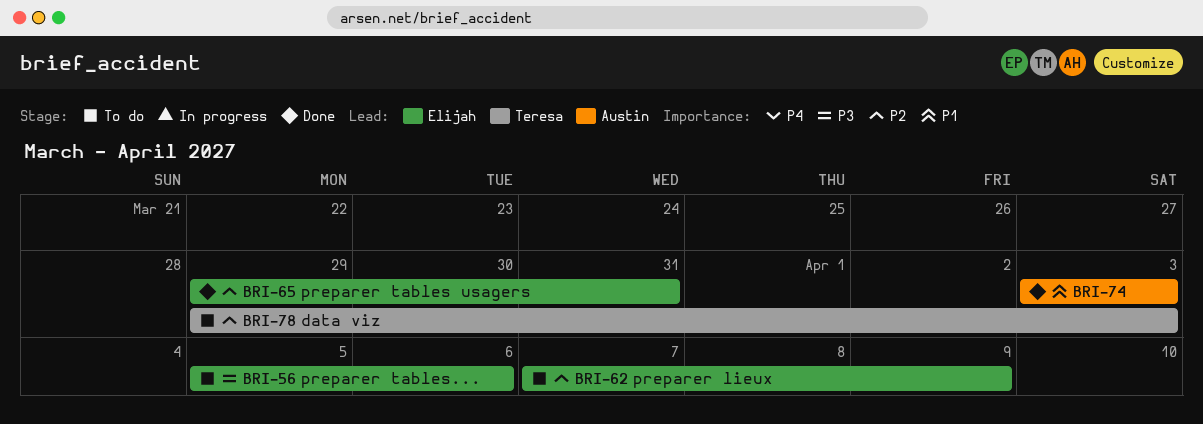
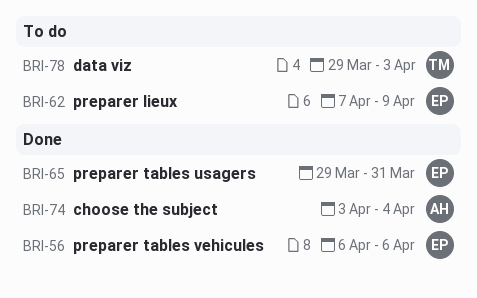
BRI-56, status: To do -> Done
BRI-56, start: Apr 5 -> Apr 6
BRI-74, due: Apr 3 -> Apr 4

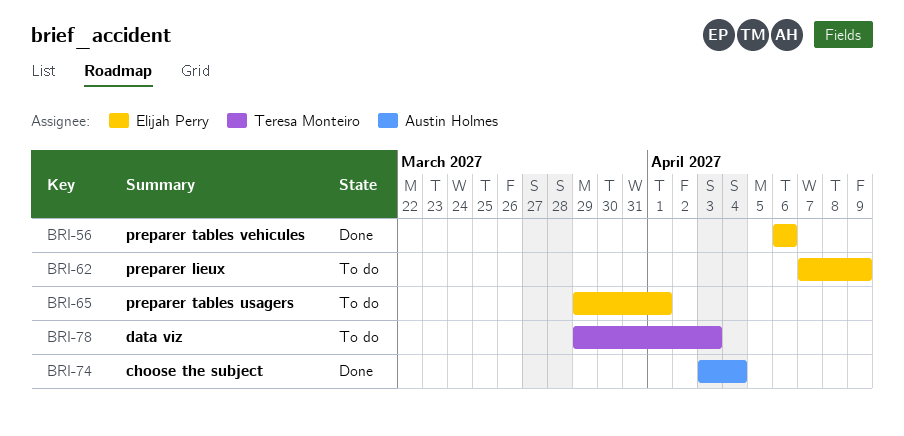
BRI-65, status: Done -> To do
BRI-65, due: Mar 31 -> Apr 1

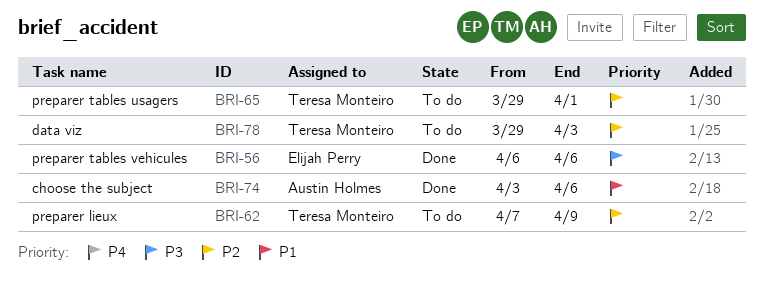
BRI-62, owner: Elijah Perry -> Teresa Monteiro
BRI-65, owner: Elijah Perry -> Teresa Monteiro
BRI-74, due: Apr 4 -> Apr 6

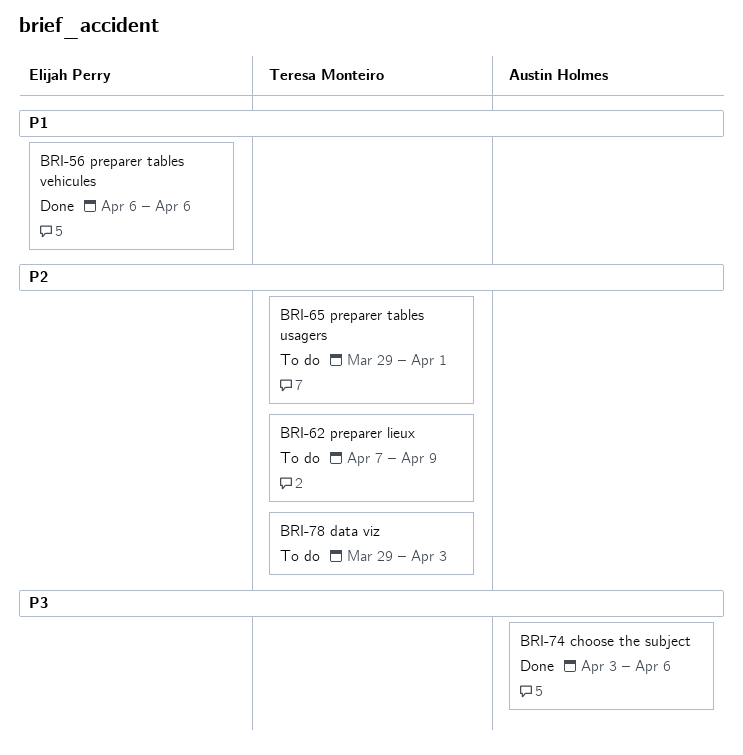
BRI-56, priority: P3 -> P1
BRI-74, priority: P1 -> P3

